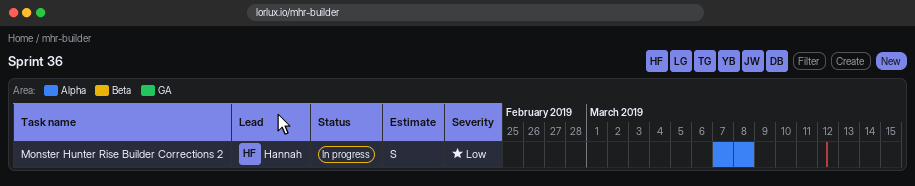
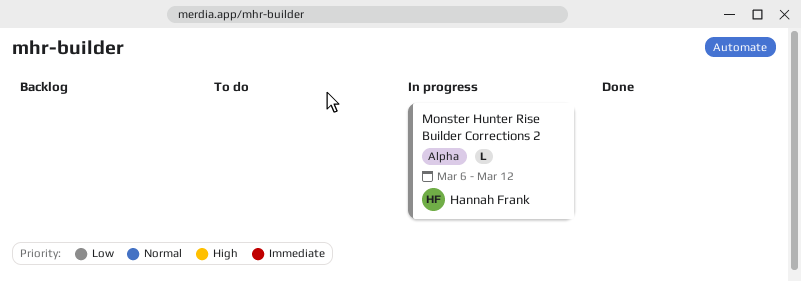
Monster Hunter Rise Builder Corrections 2, estimate: S -> L
Monster Hunter Rise Builder Corrections 2, start: Mar 7 -> Mar 6
Monster Hunter Rise Builder Corrections 2, due: Mar 8 -> Mar 12

